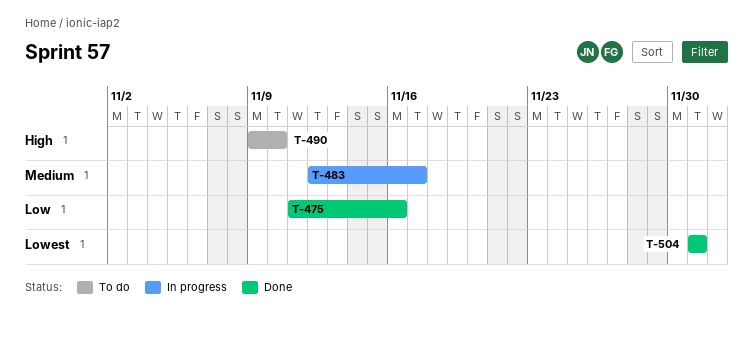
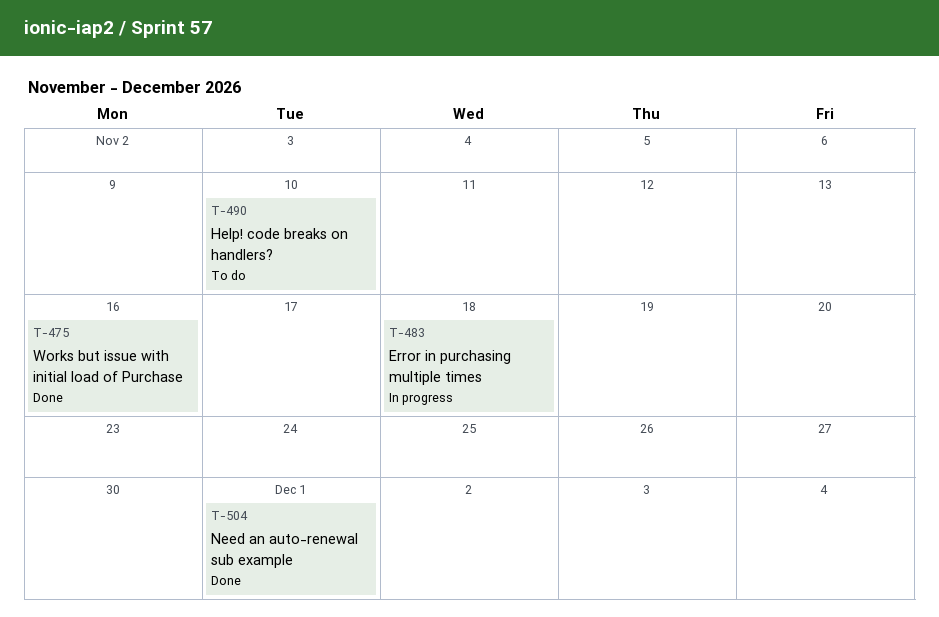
T-483, due: Nov 17 -> Nov 18

